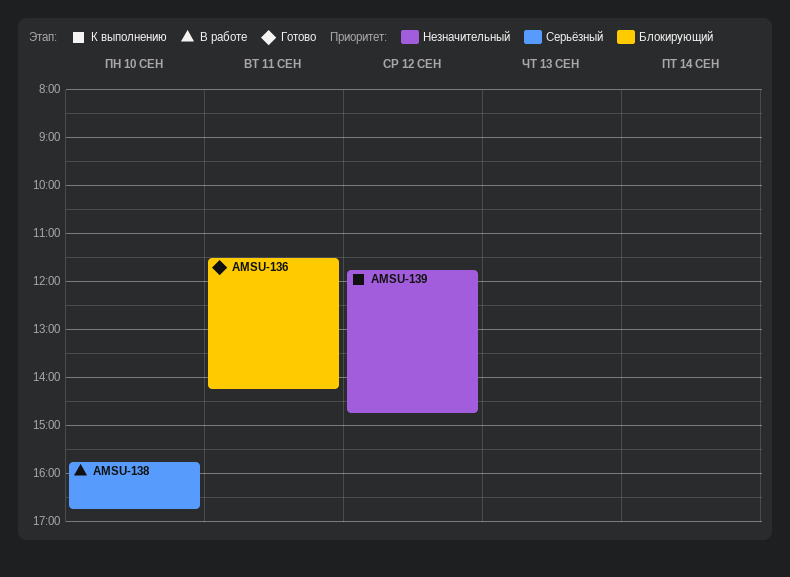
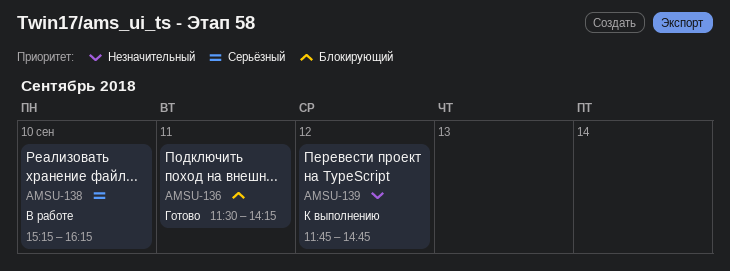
AMSU-138, begins: 15:45 -> 15:15
AMSU-138, ends: 16:45 -> 16:15

